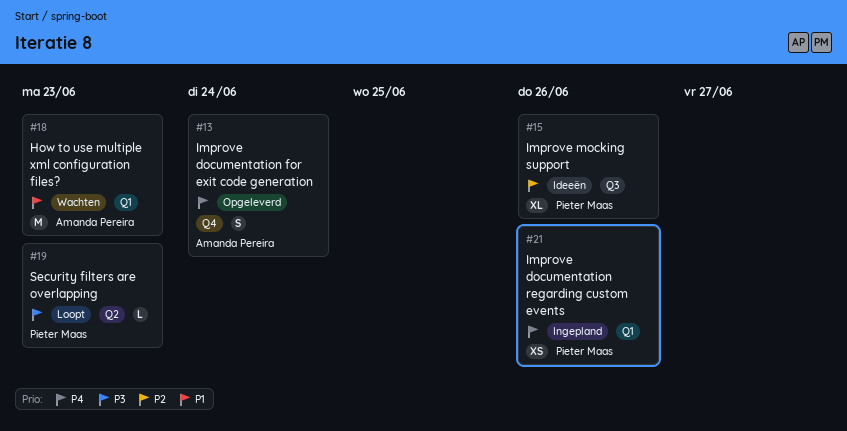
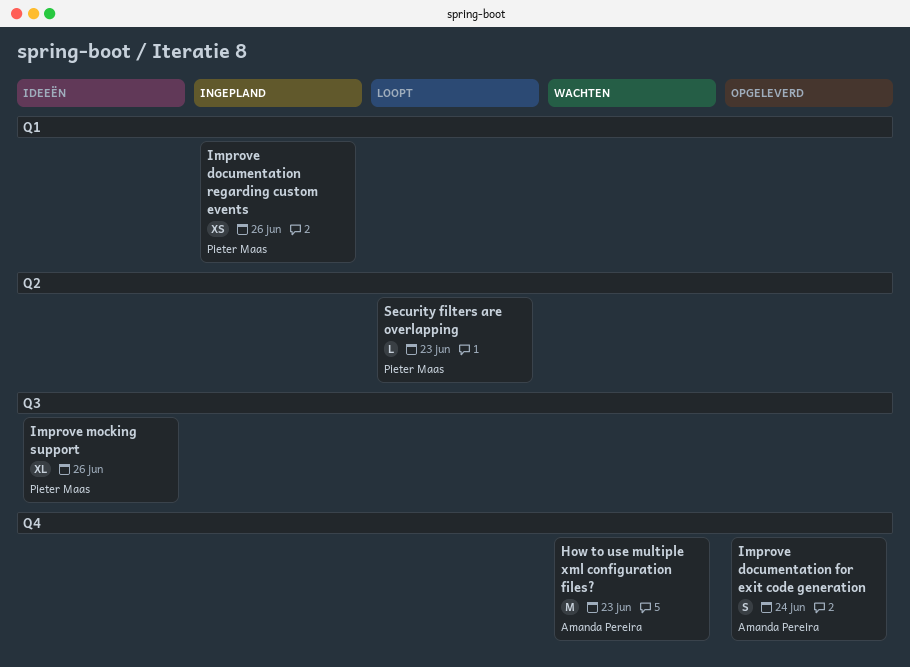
How to use multiple xml configuration files?, label: Q1 -> Q4

